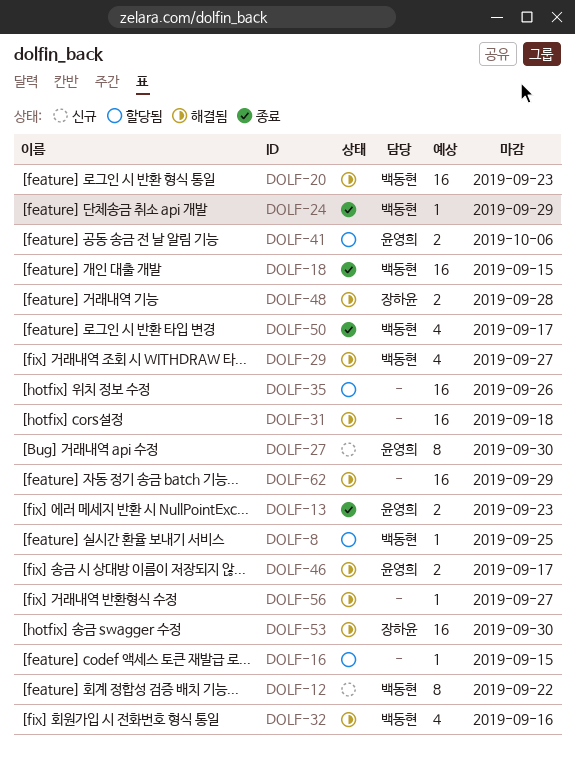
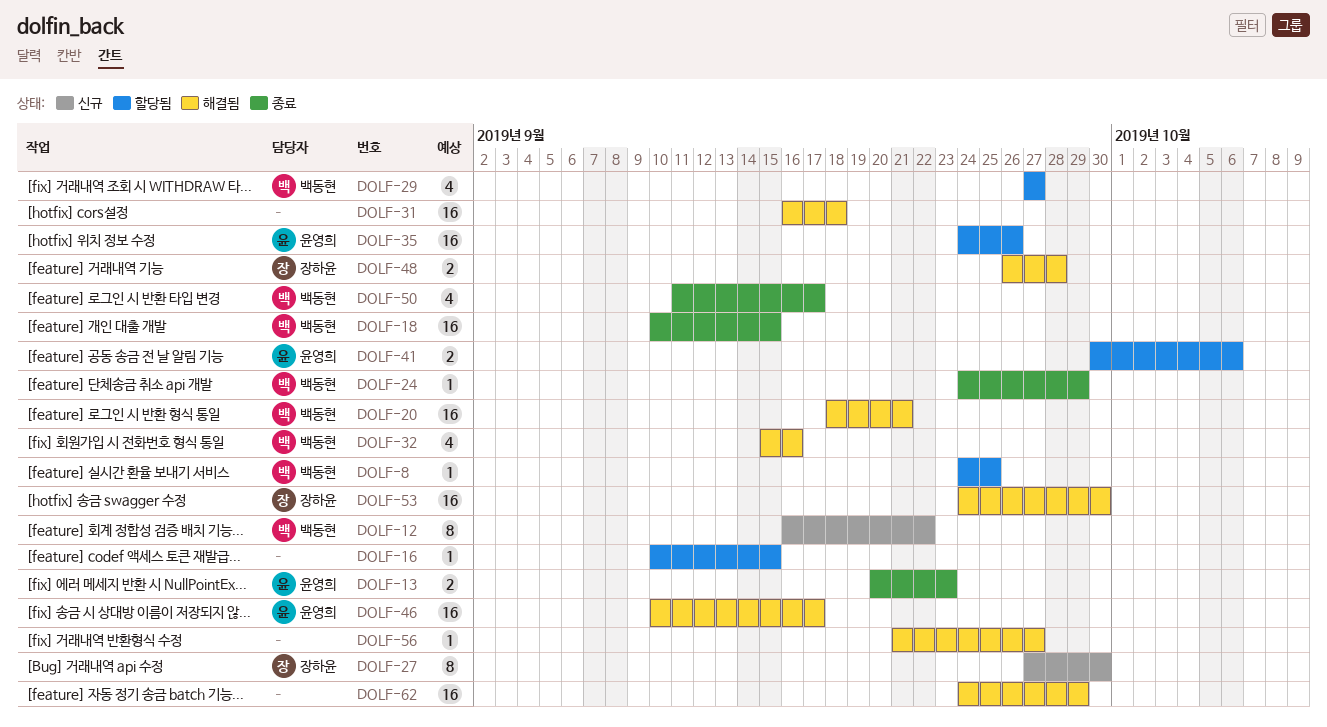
DOLF-20, due: Sep 23 -> Sep 21
DOLF-27, owner: 윤영희 -> 장하윤
DOLF-29, status: 해결됨 -> 할당됨
DOLF-35, owner: none -> 윤영희
DOLF-46, estimate: 2 -> 16

